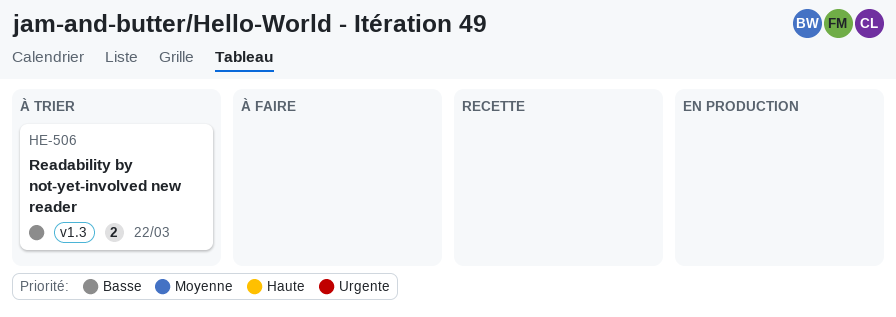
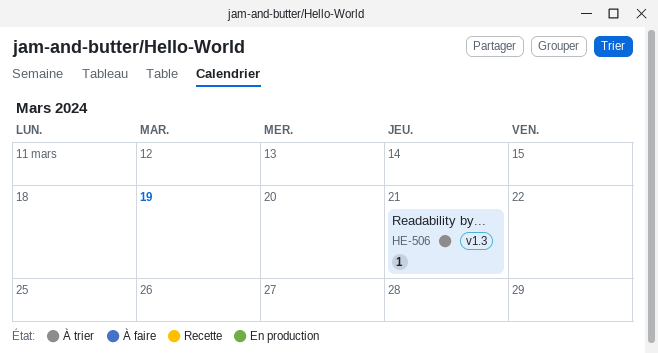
HE-506, estimate: 2 -> 1
HE-506, due: Mar 22 -> Mar 21

